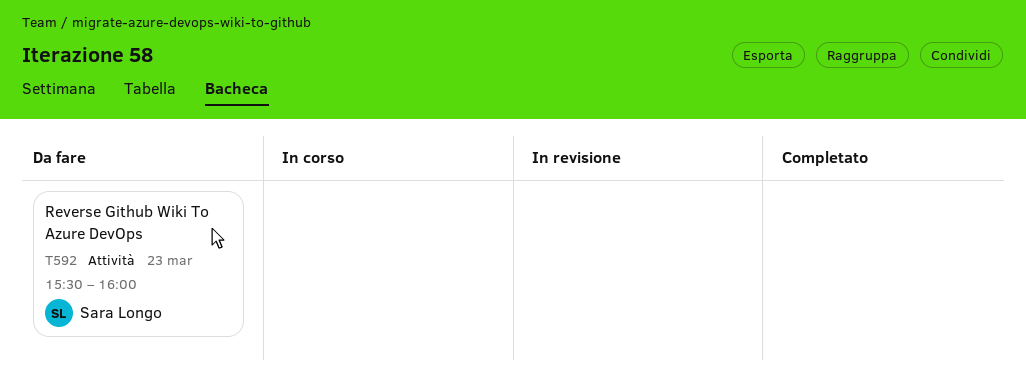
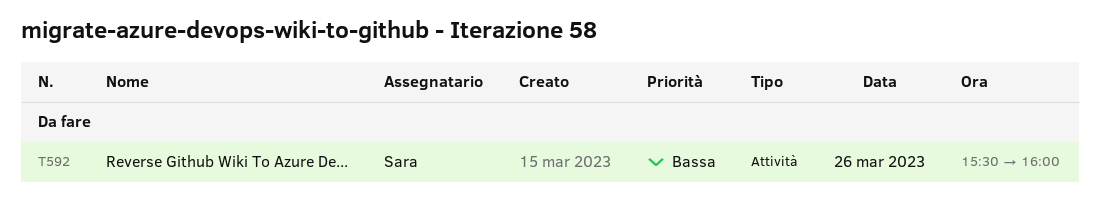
T592, day: Mar 23 -> Mar 26

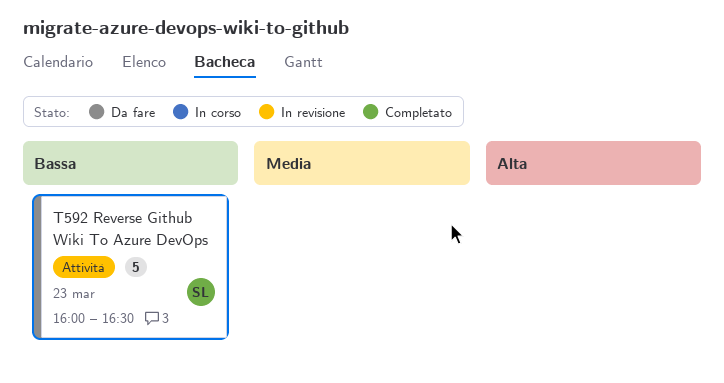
T592, day: Mar 26 -> Mar 23
T592, begins: 15:30 -> 16:00
T592, ends: 16:00 -> 16:30

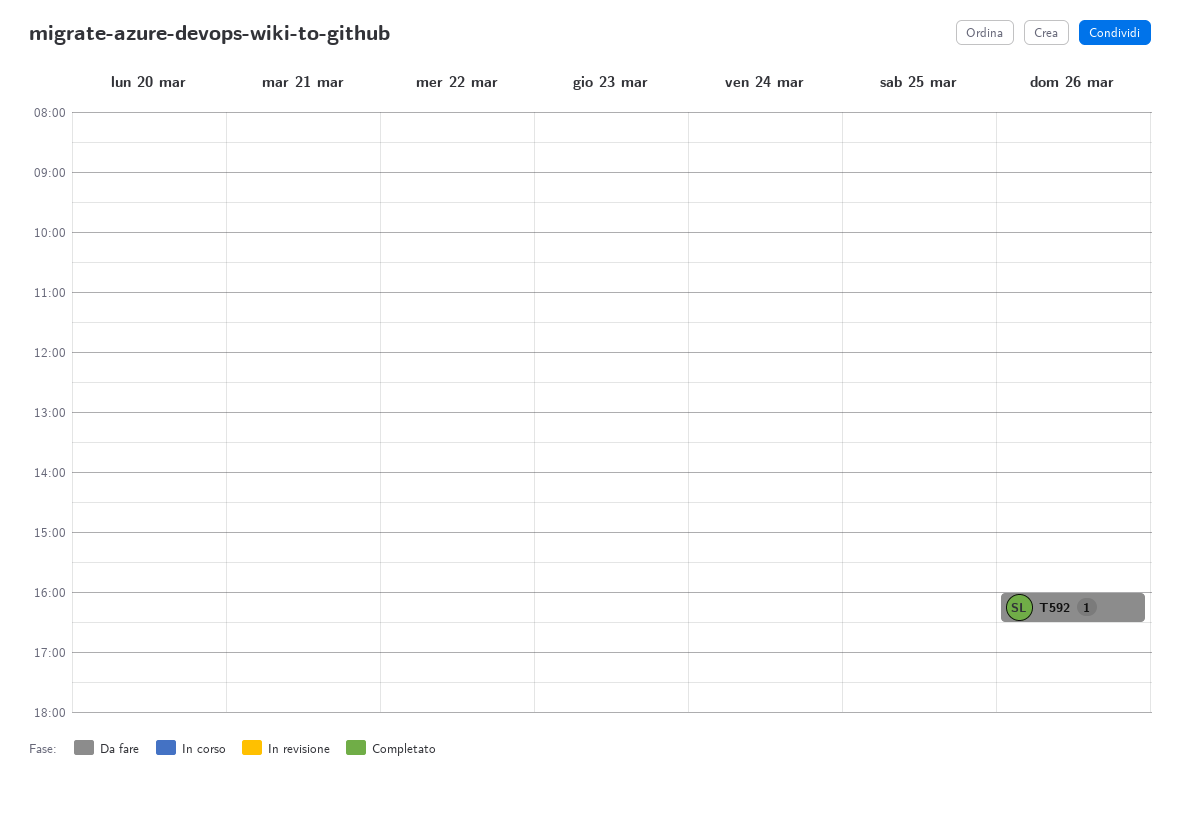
T592, estimate: 5 -> 1
T592, day: Mar 23 -> Mar 26

